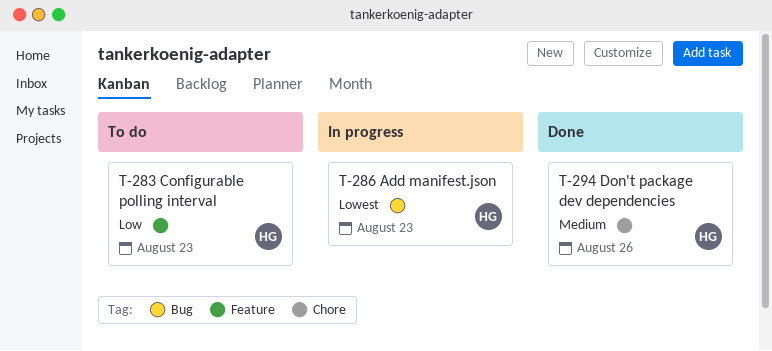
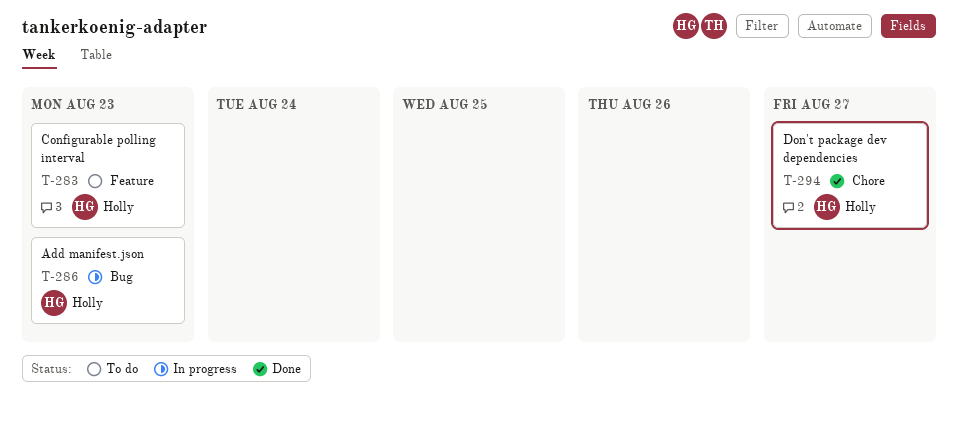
T-294, due: Aug 26 -> Aug 27

